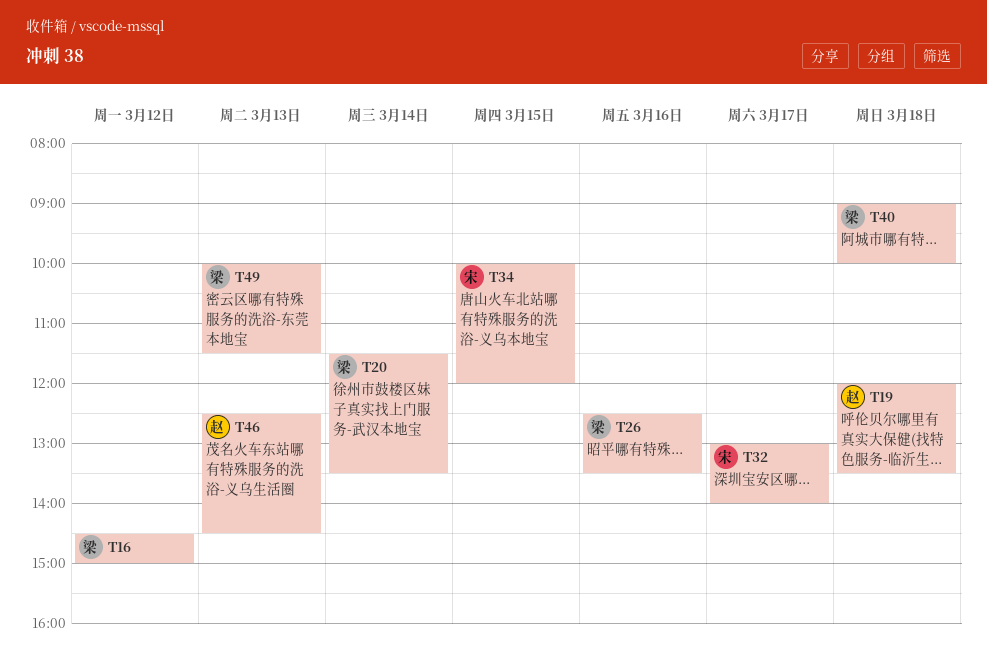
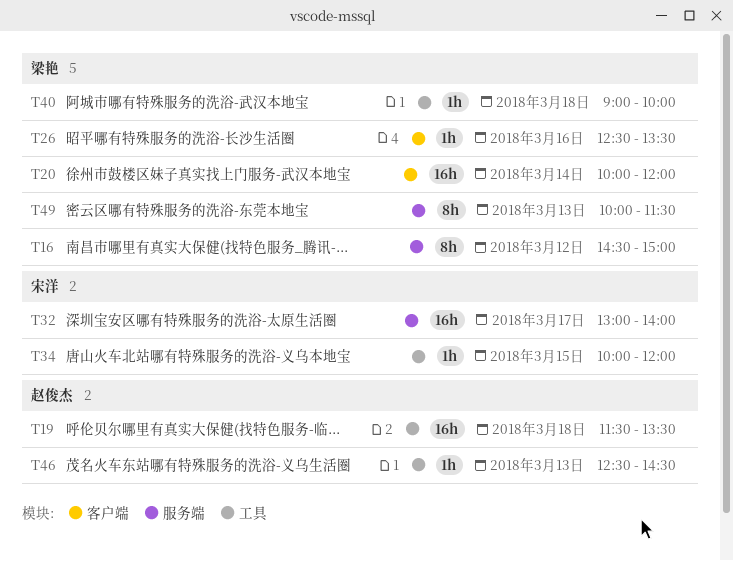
T19, begins: 12:00 -> 11:30
T20, begins: 11:30 -> 10:00
T20, ends: 13:30 -> 12:00

